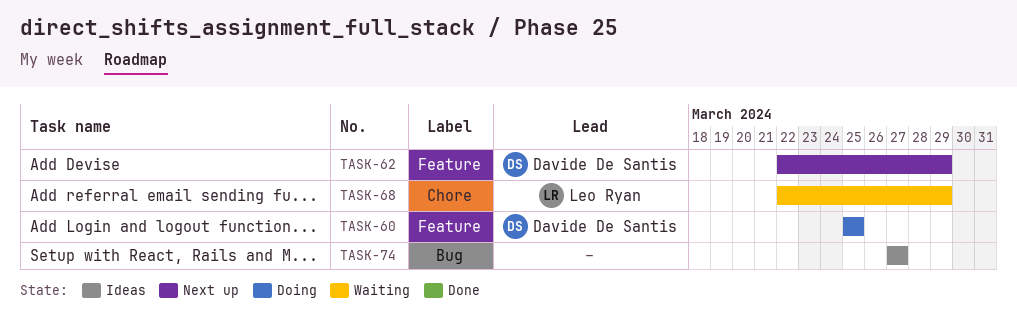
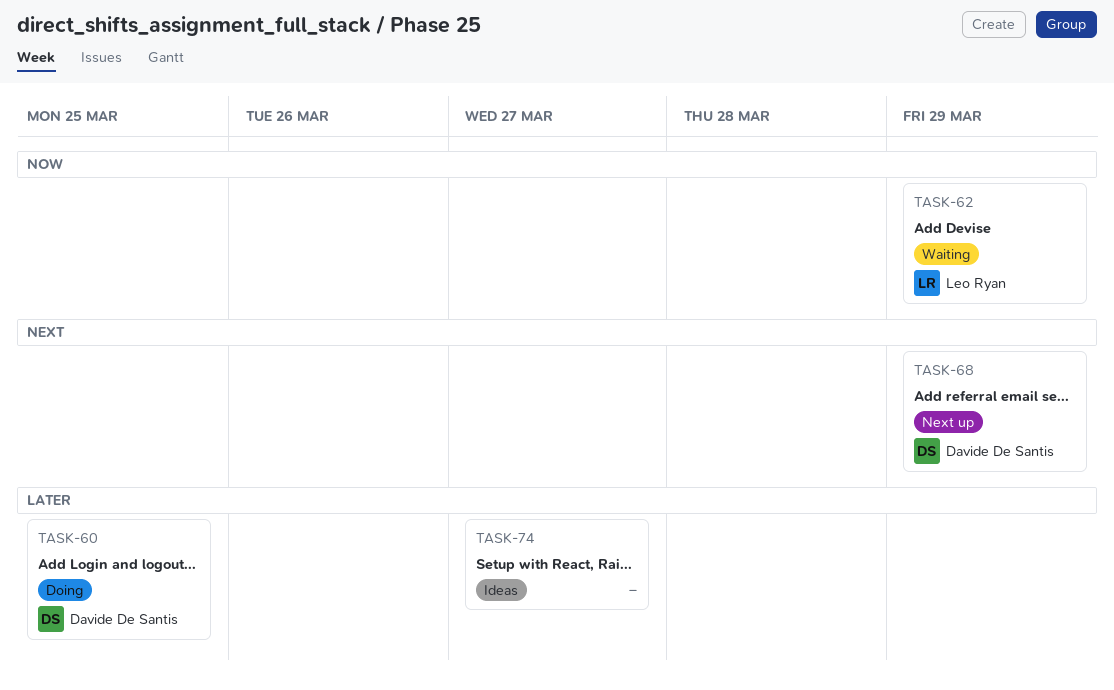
TASK-62, status: Next up -> Waiting
TASK-62, owner: Davide De Santis -> Leo Ryan
TASK-68, status: Waiting -> Next up
TASK-68, owner: Leo Ryan -> Davide De Santis

